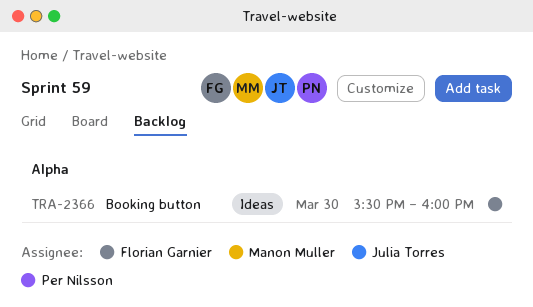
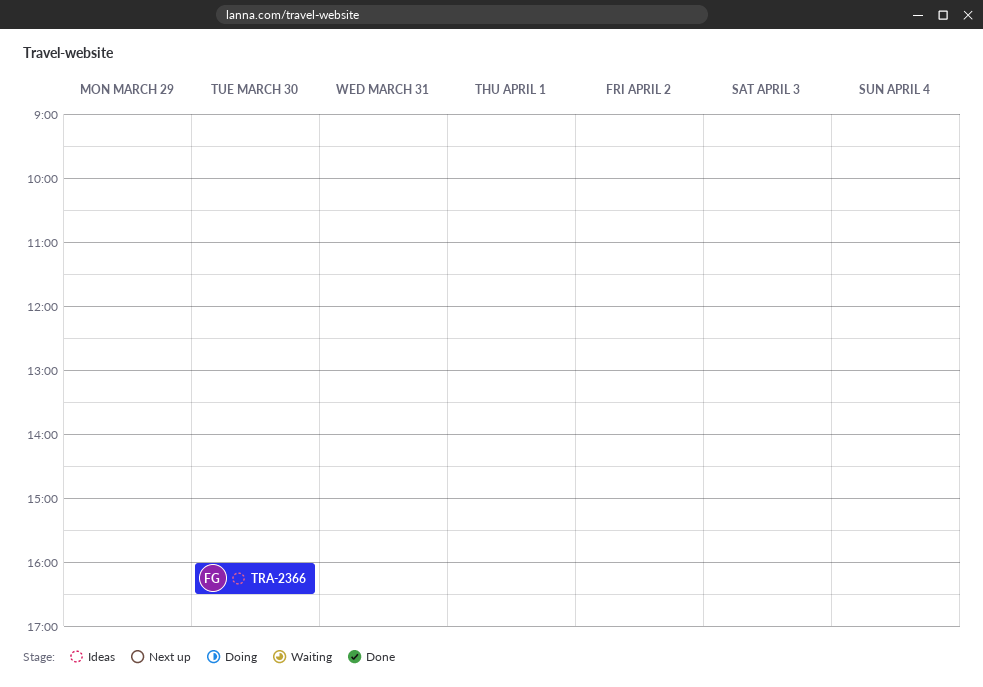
TRA-2366, begins: 15:30 -> 16:00
TRA-2366, ends: 16:00 -> 16:30

